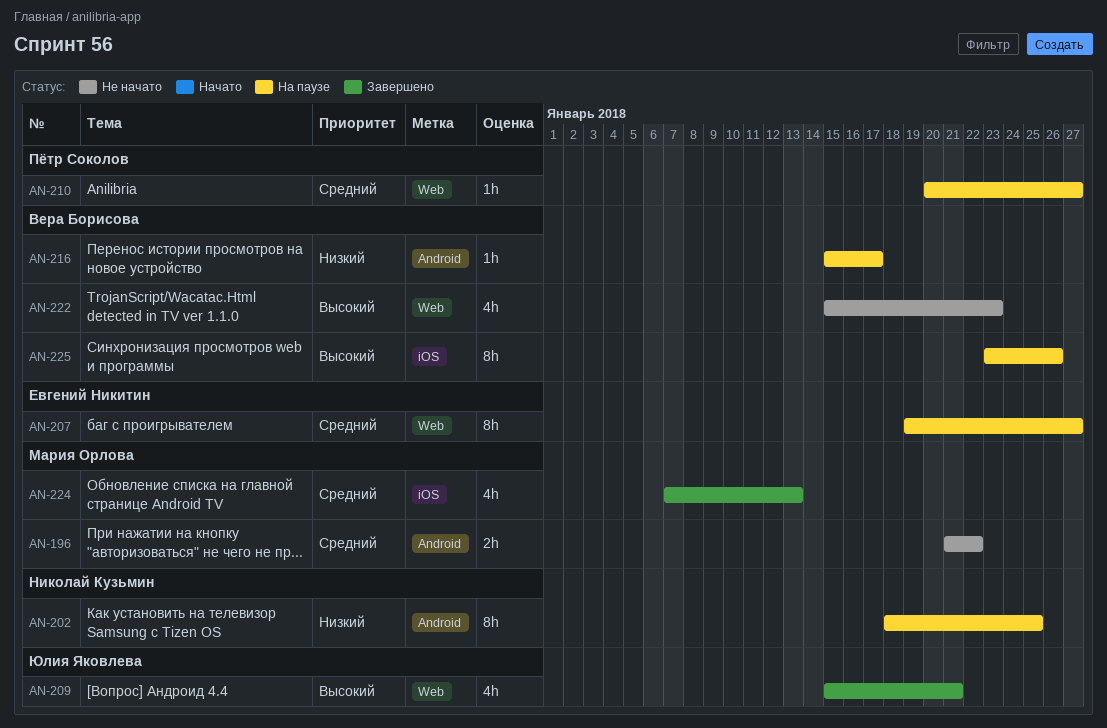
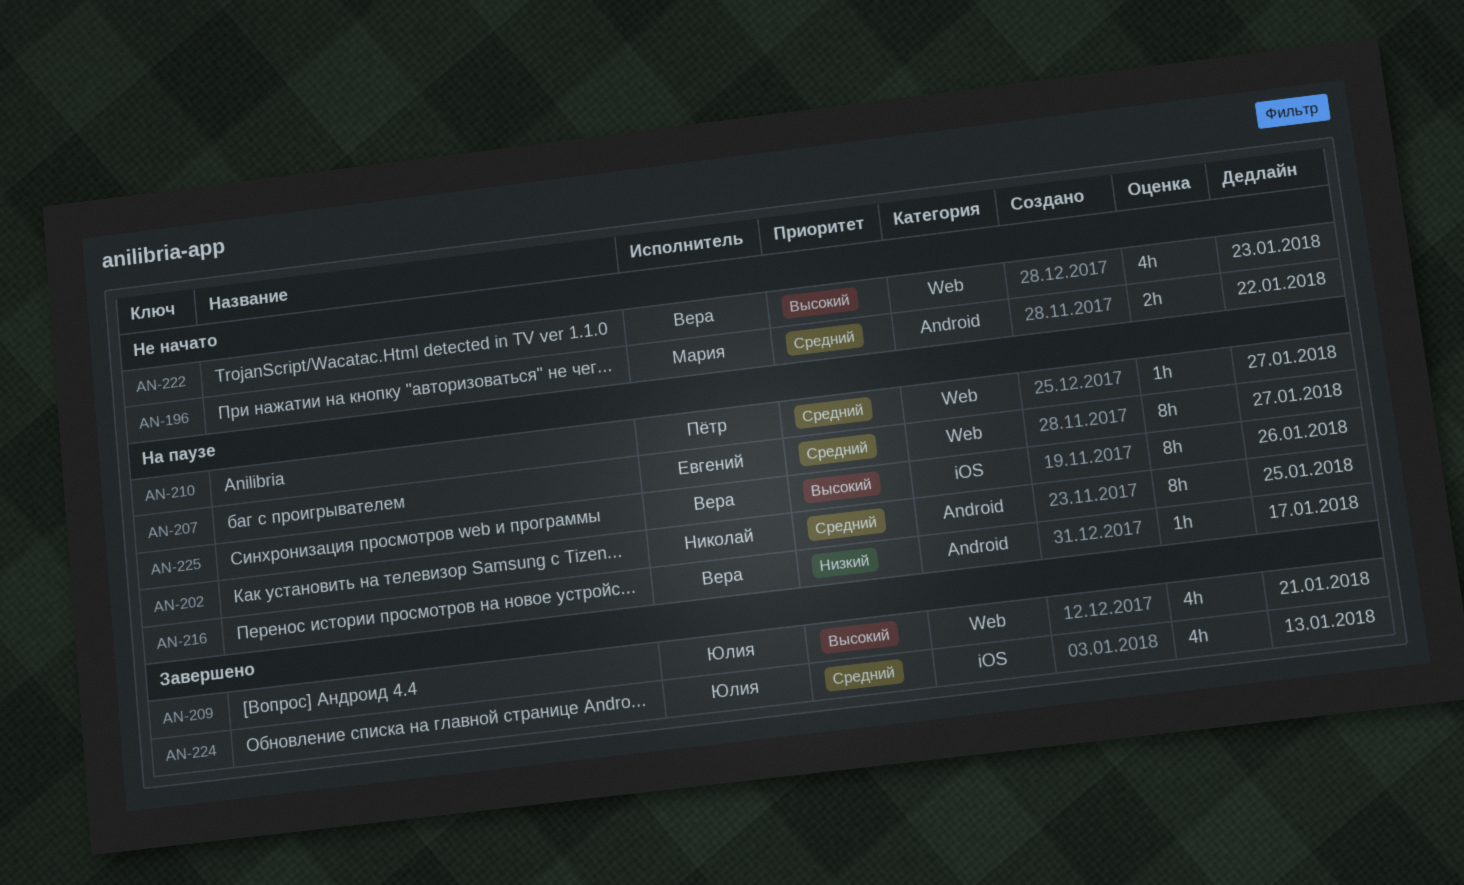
AN-202, priority: Низкий -> Средний
AN-224, owner: Мария Орлова -> Юлия Яковлева

